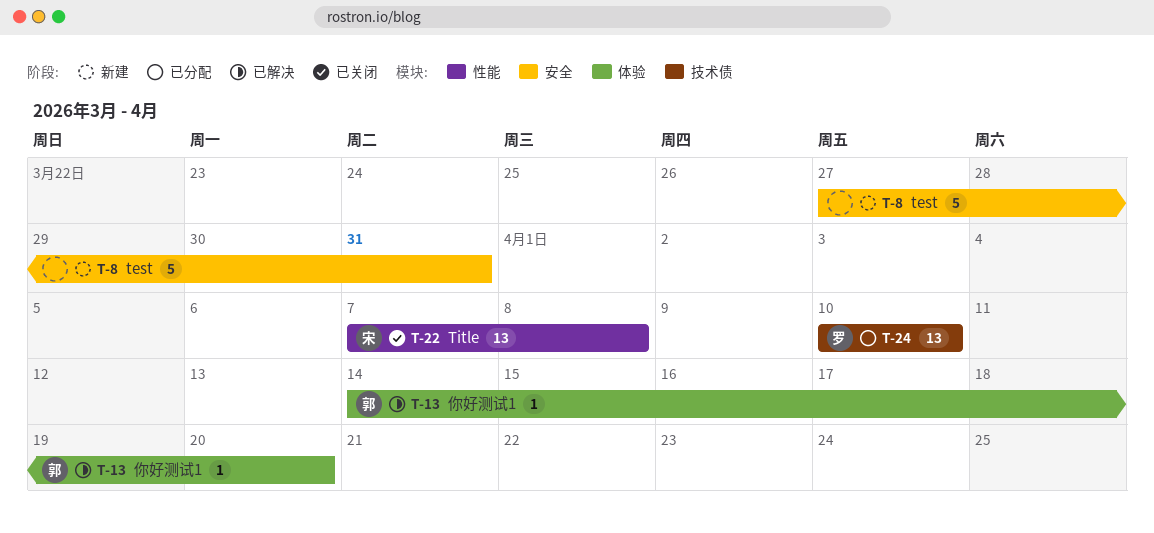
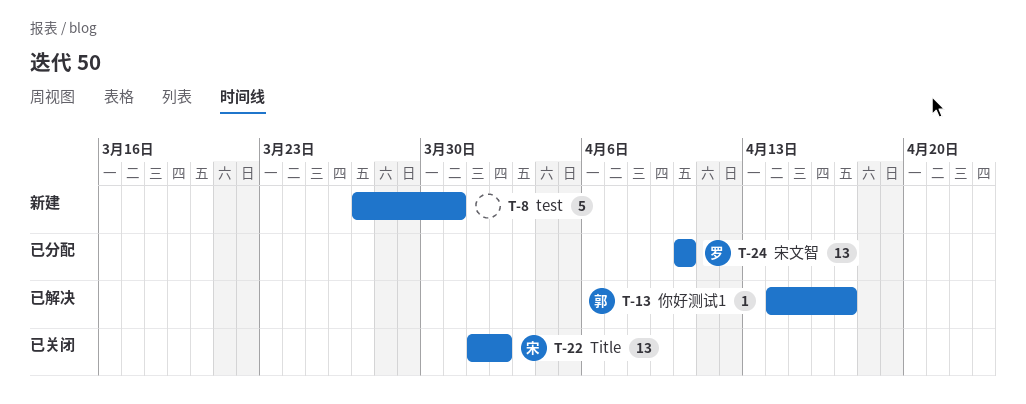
T-13, due: Apr 20 -> Apr 17
T-22, start: Apr 7 -> Apr 1
T-22, due: Apr 8 -> Apr 2

